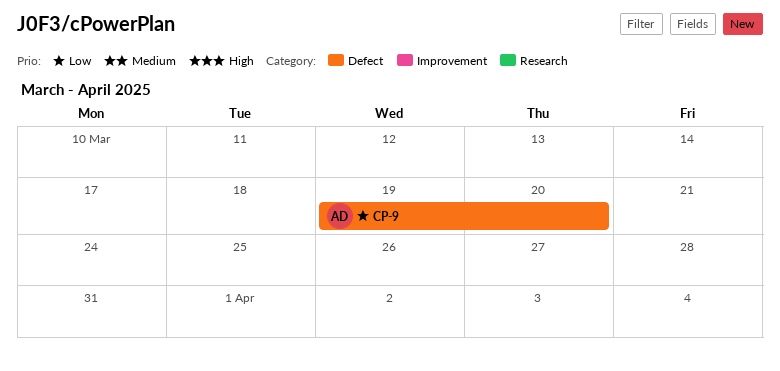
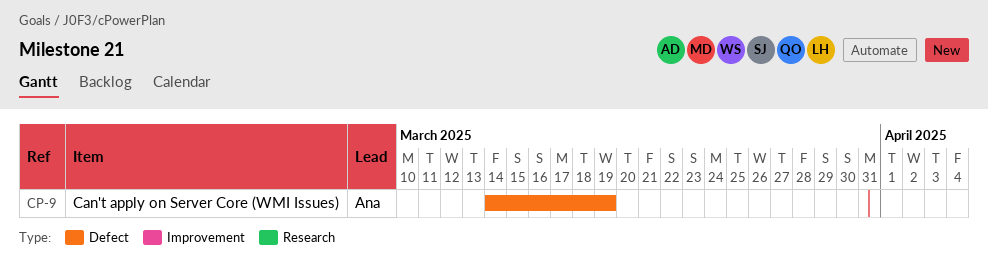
CP-9, start: Mar 19 -> Mar 14
CP-9, due: Mar 20 -> Mar 19

